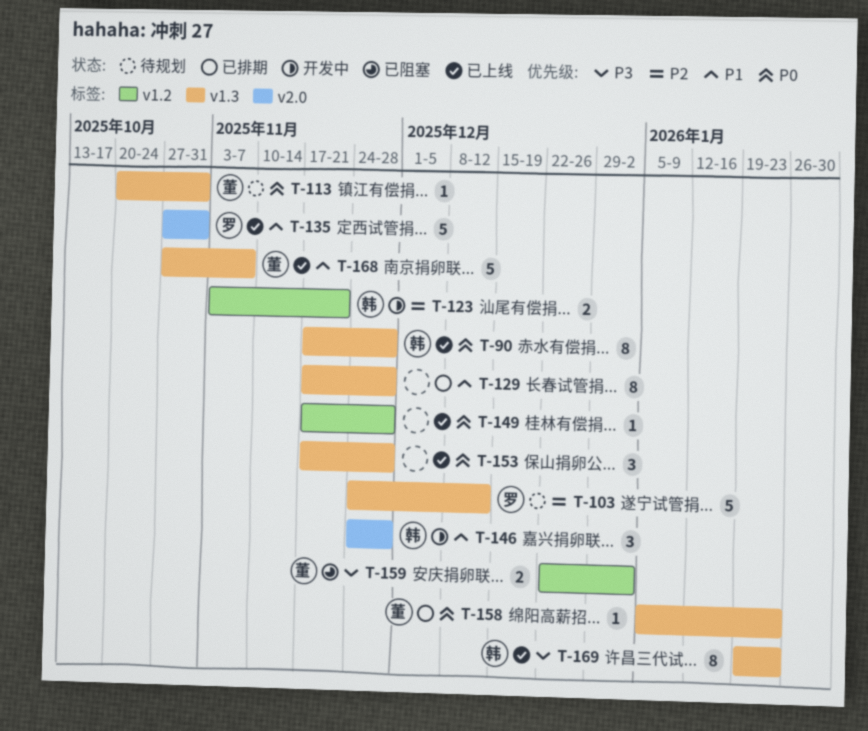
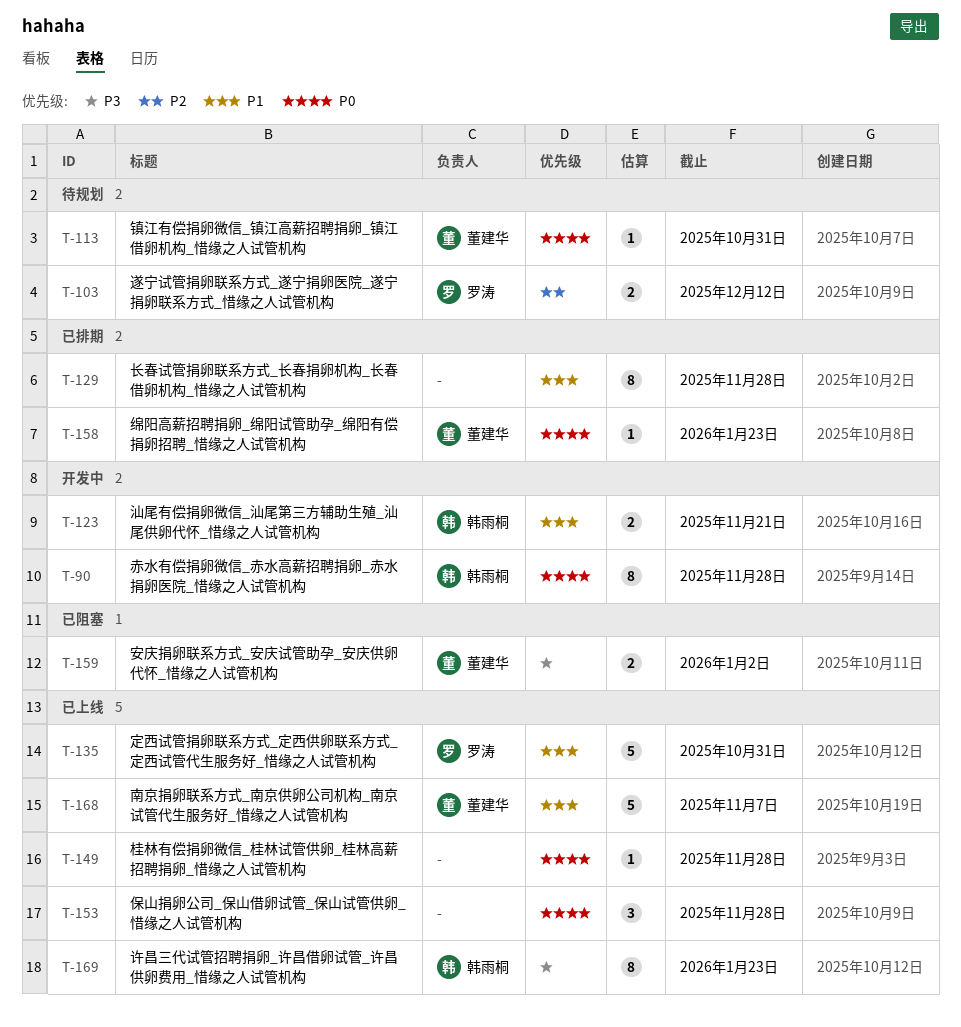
T-90, status: 已上线 -> 开发中
T-103, estimate: 5 -> 2
T-123, priority: P2 -> P1
T-146: present -> none

